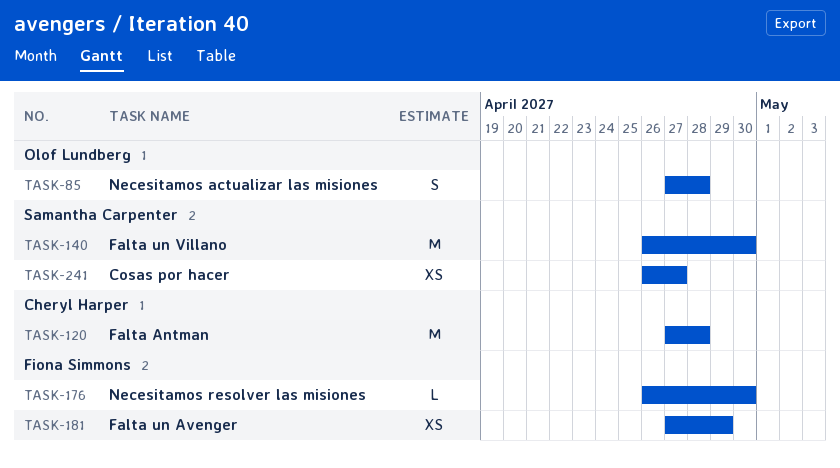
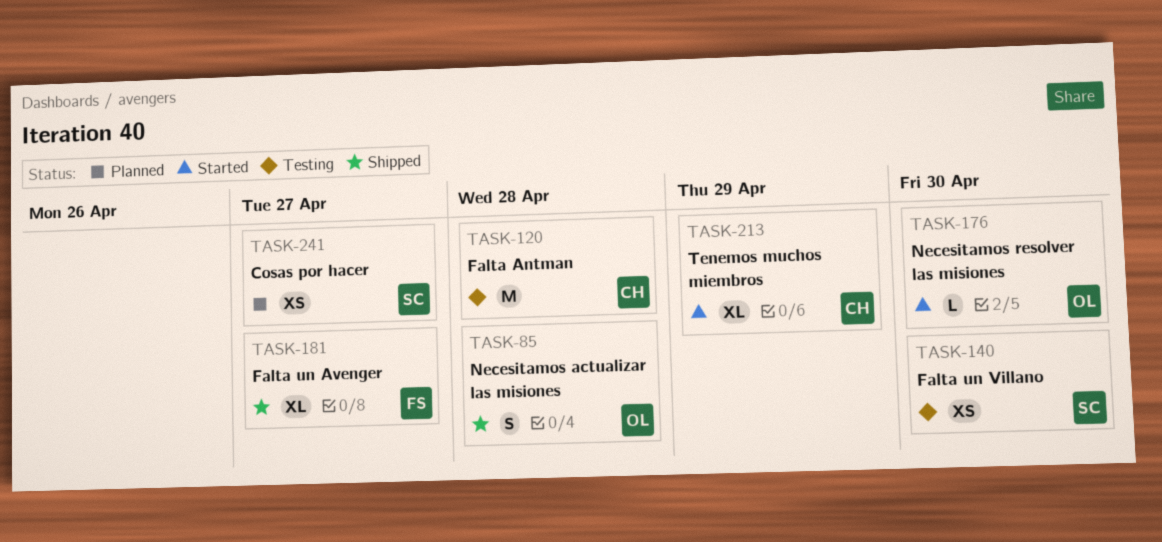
TASK-140, estimate: M -> XS
TASK-176, owner: Fiona Simmons -> Olof Lundberg
TASK-181, estimate: XS -> XL
TASK-181, due: Apr 29 -> Apr 27
TASK-213: none -> present

